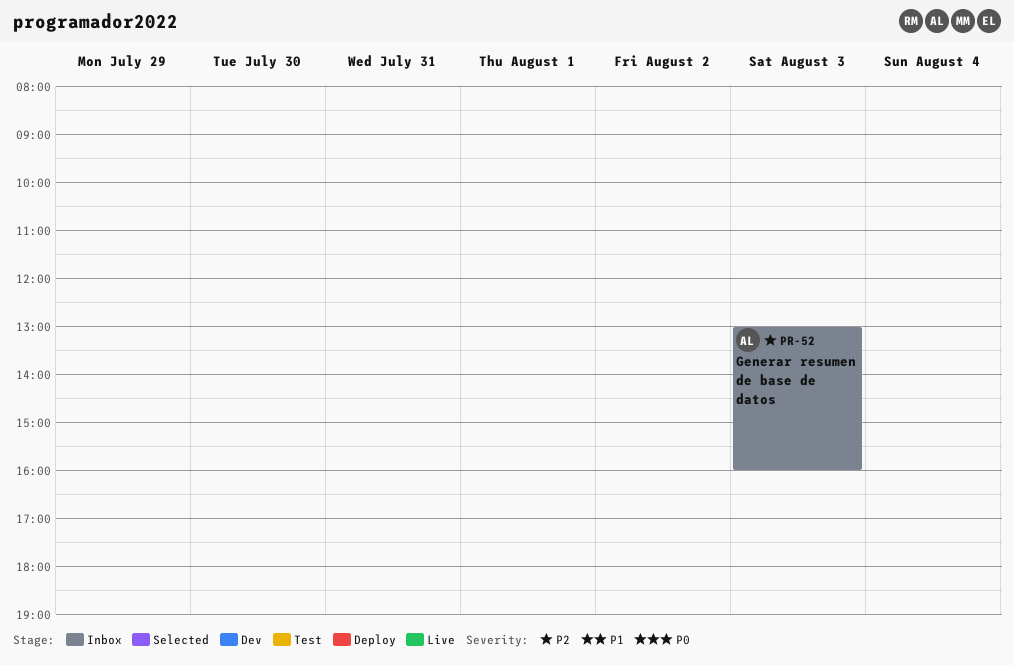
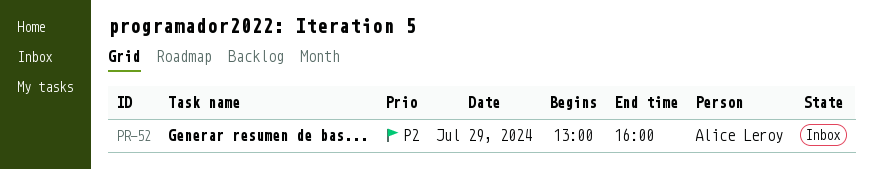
PR-52, day: Aug 3 -> Jul 29

